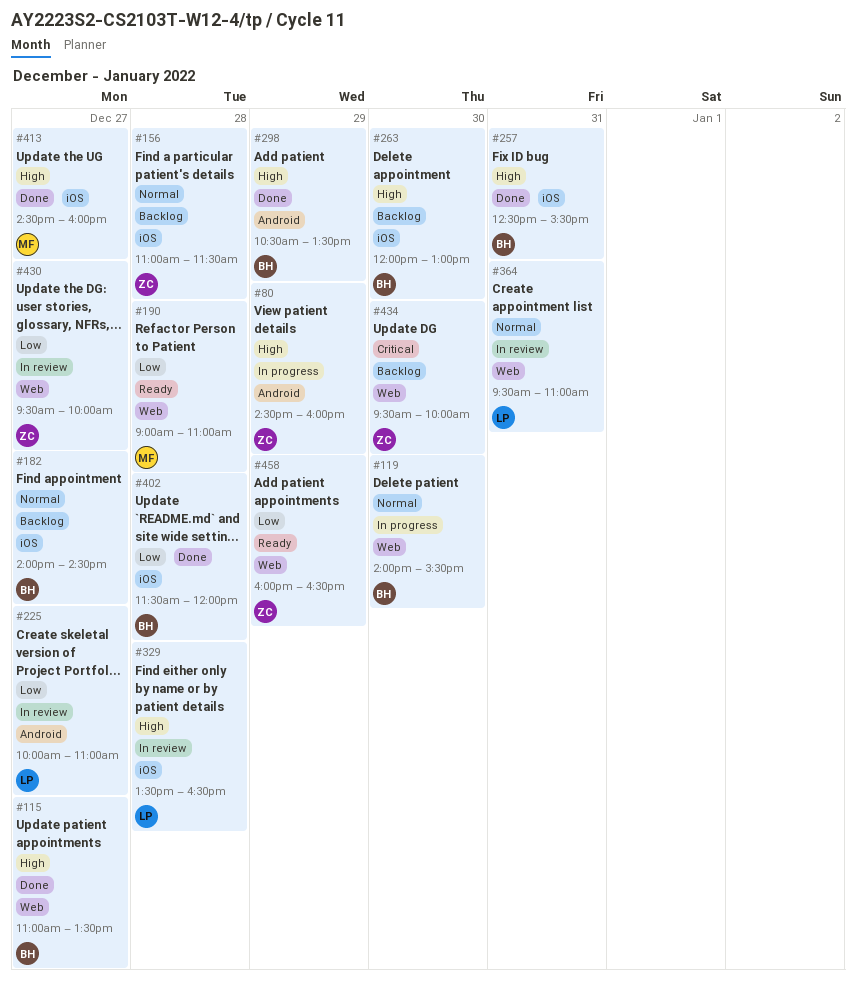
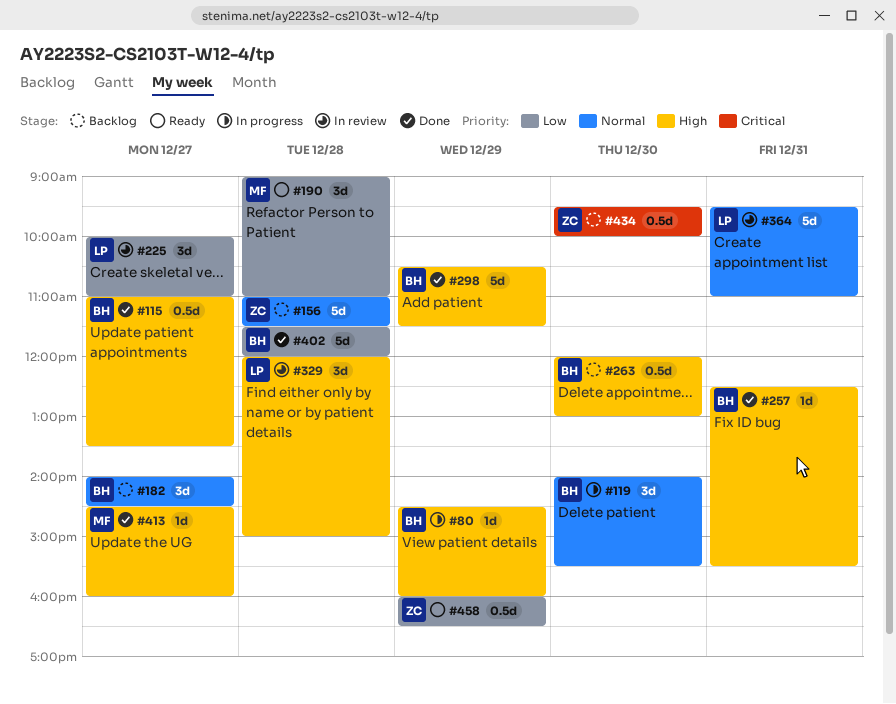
#80, owner: ZC -> BH
#298, ends: 13:30 -> 11:30
#329, begins: 13:30 -> 12:00
#329, ends: 16:30 -> 15:00
#430: present -> none

